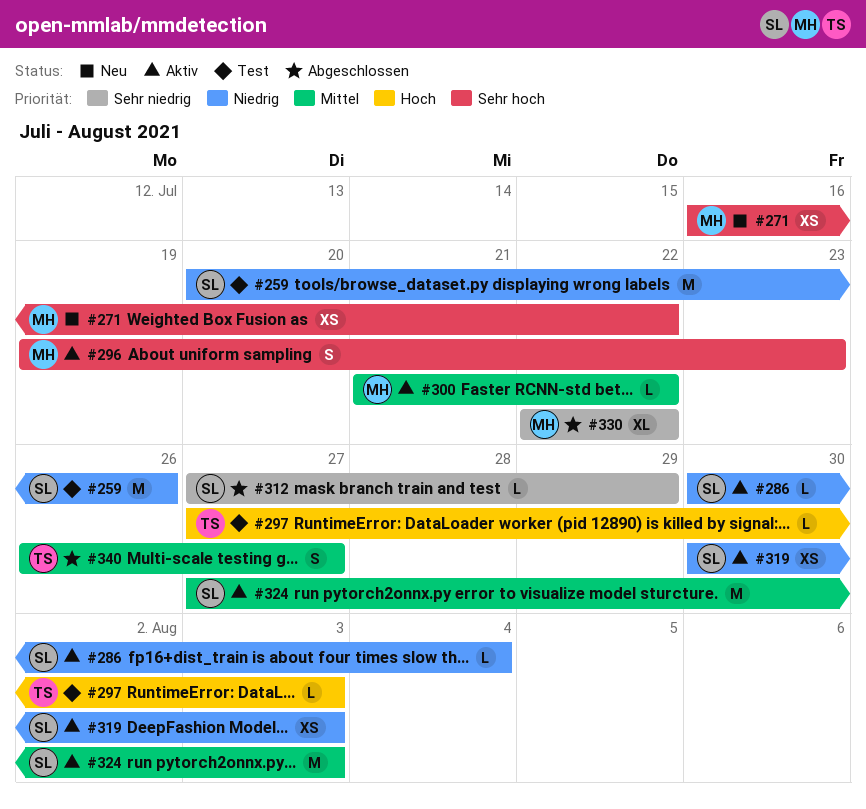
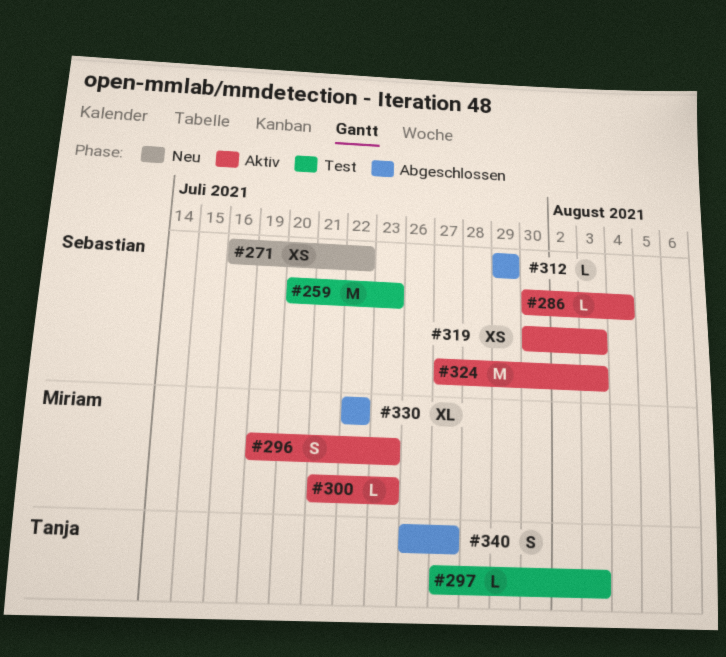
#259, due: Jul 26 -> Jul 23
#271, owner: Miriam -> Sebastian
#300, due: Jul 22 -> Jul 23
#312, start: Jul 27 -> Jul 29

